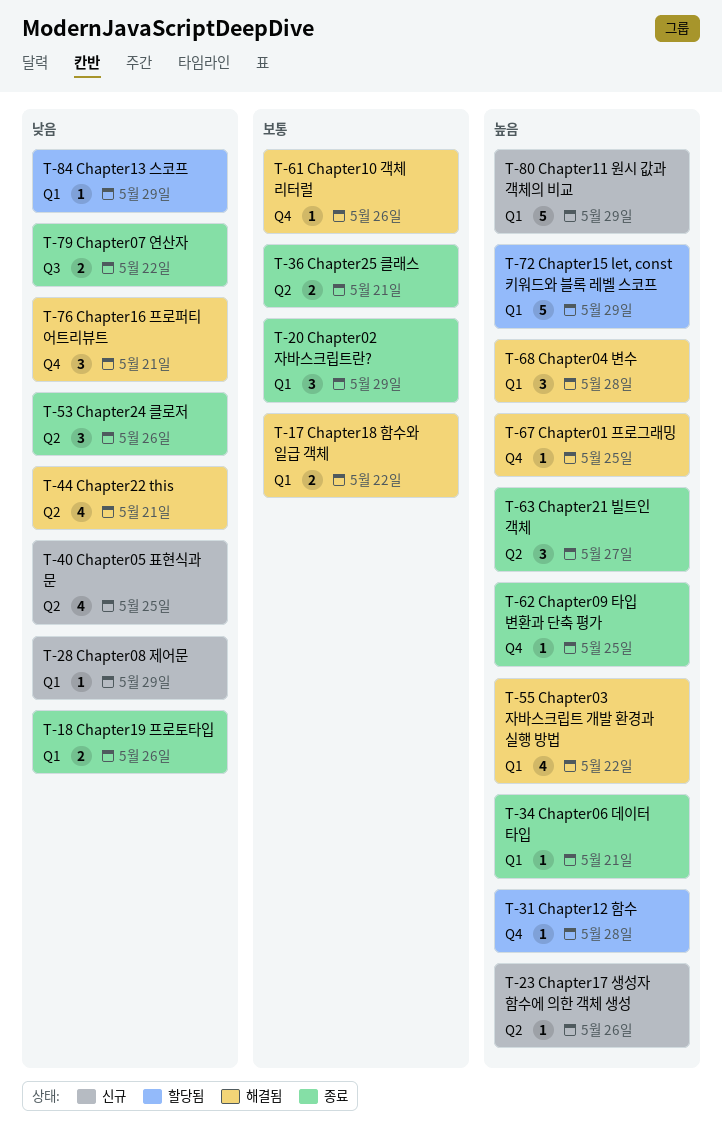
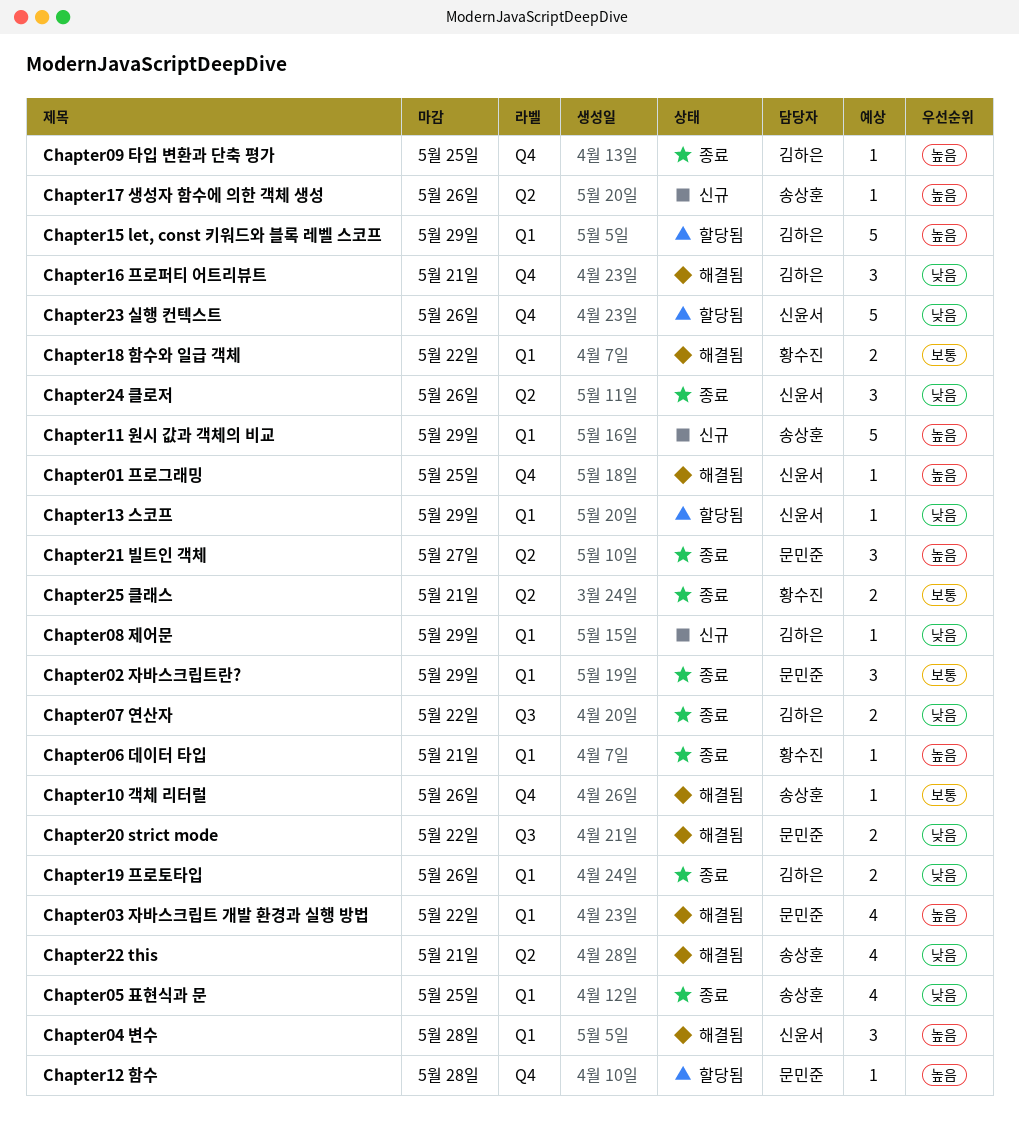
Chapter05 표현식과 문, status: 신규 -> 종료
Chapter05 표현식과 문, label: Q2 -> Q1
Chapter20 strict mode: none -> present
Chapter23 실행 컨텍스트: none -> present

